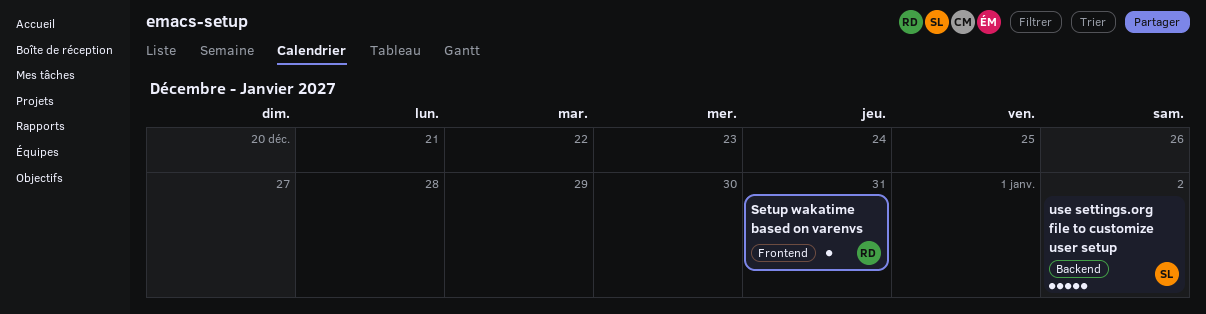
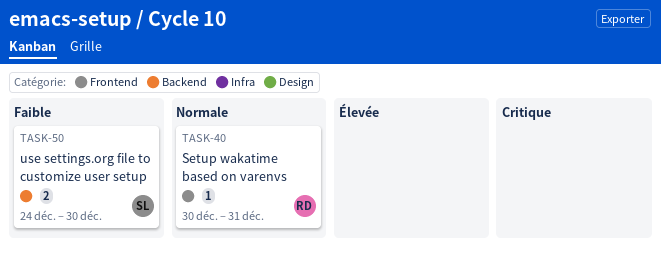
use settings.org file to customize user setup, estimate: 5 -> 2
use settings.org file to customize user setup, due: Jan 2 -> Dec 30

